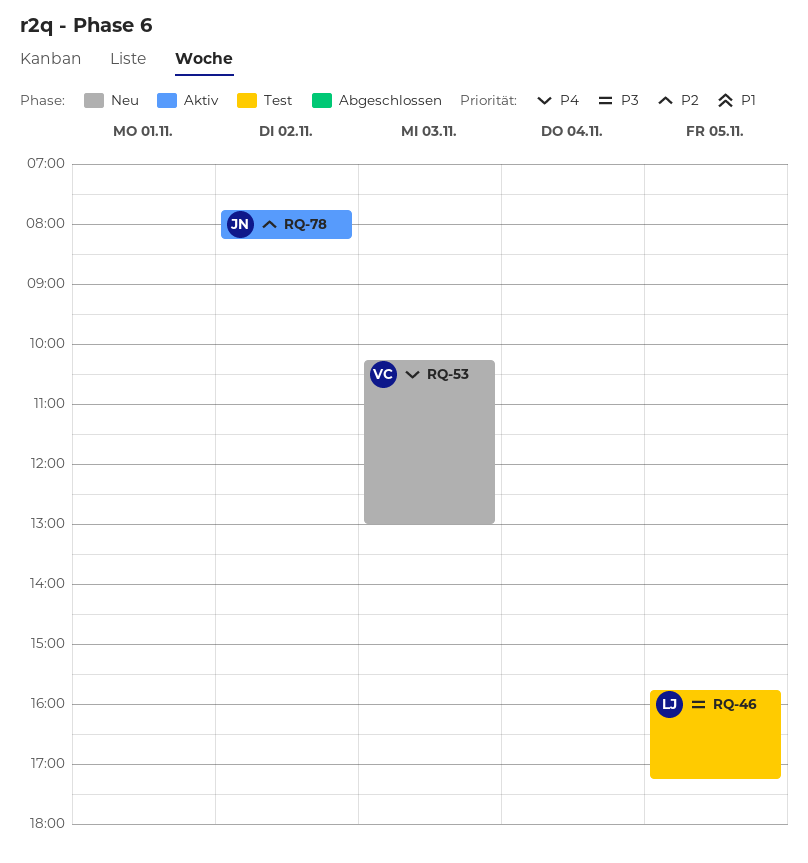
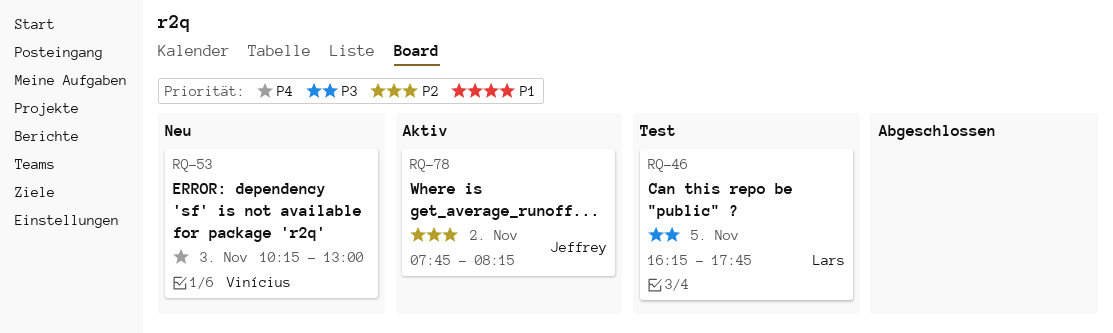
RQ-46, begins: 15:45 -> 16:15
RQ-46, ends: 17:15 -> 17:45

